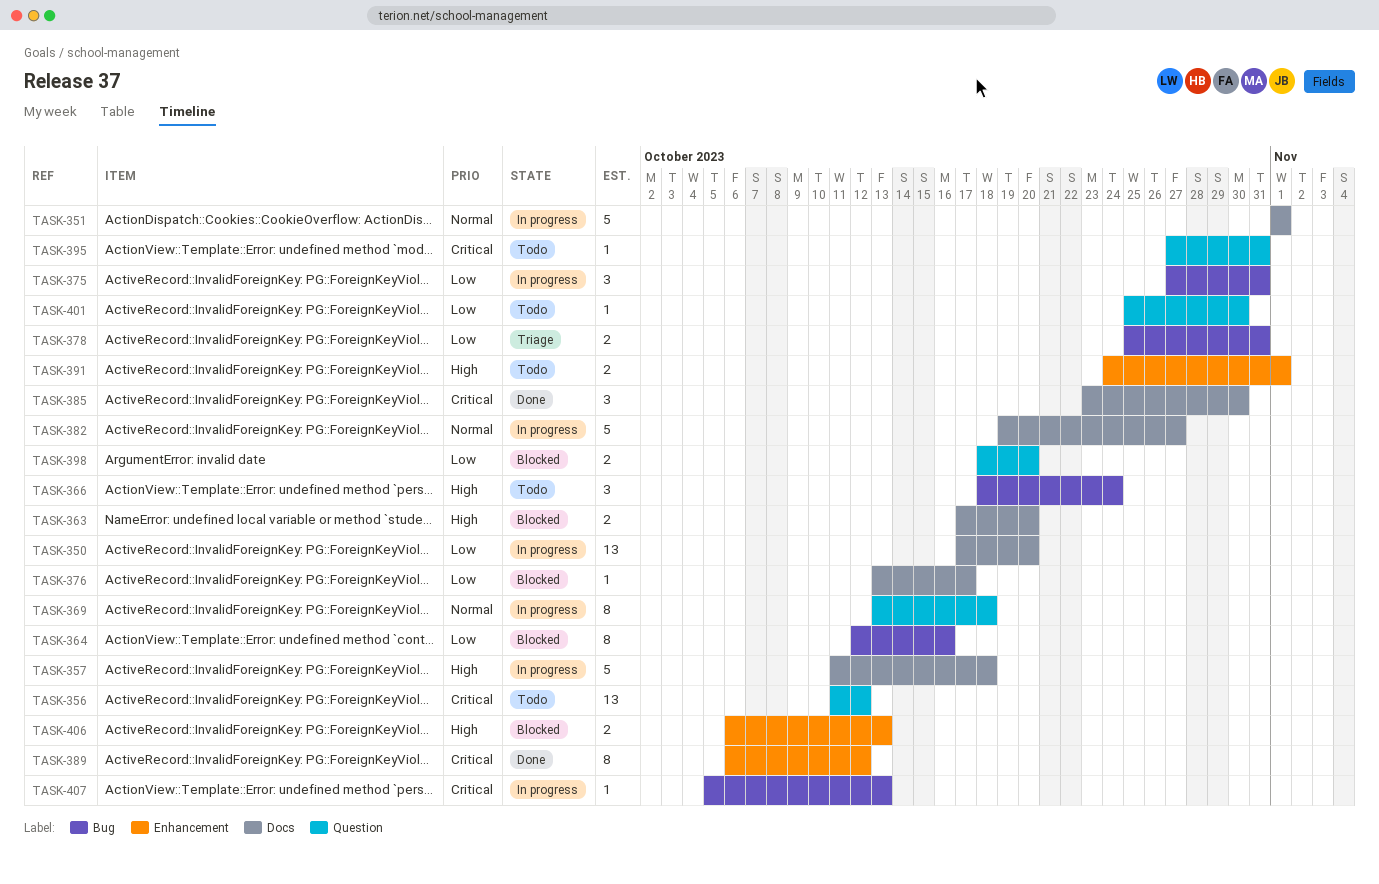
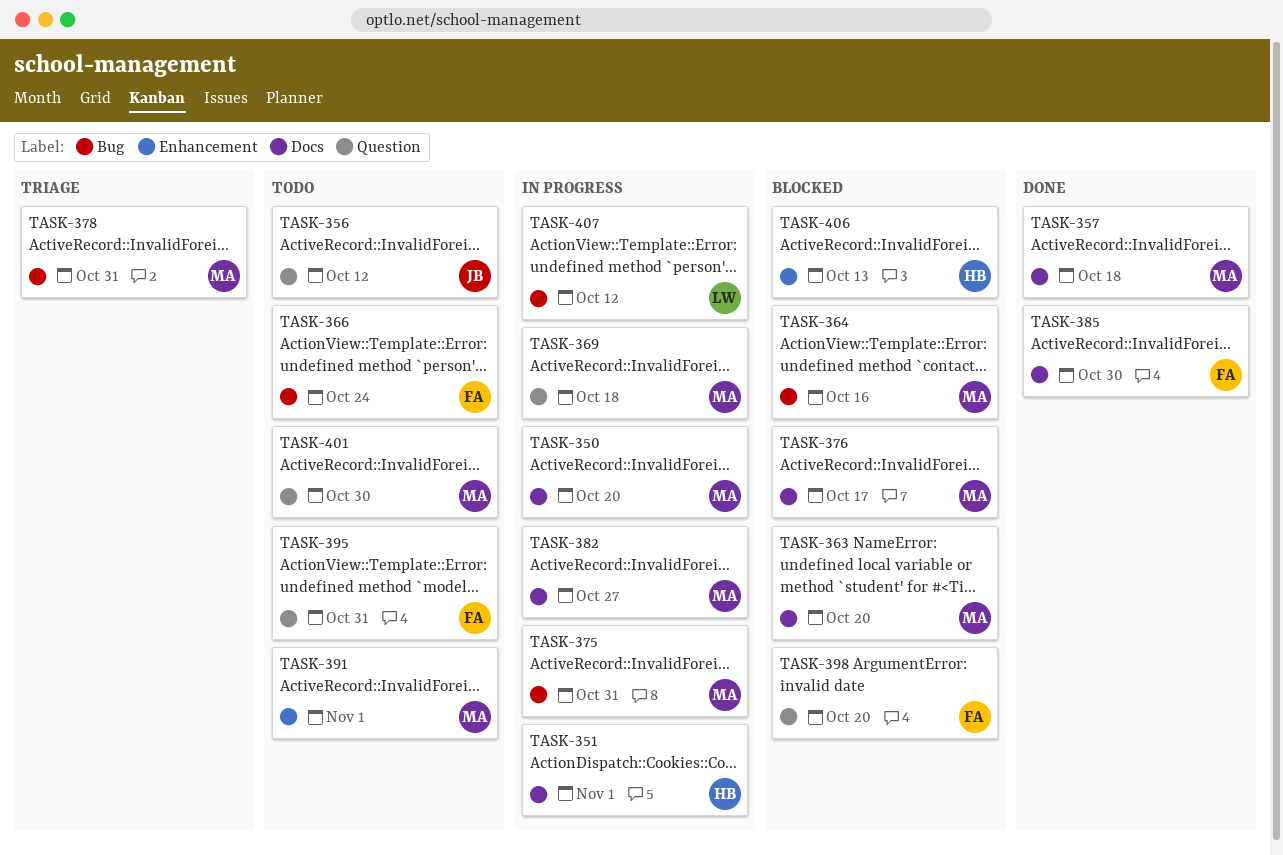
TASK-357, status: In progress -> Done
TASK-389: present -> none
TASK-407, due: Oct 13 -> Oct 12

